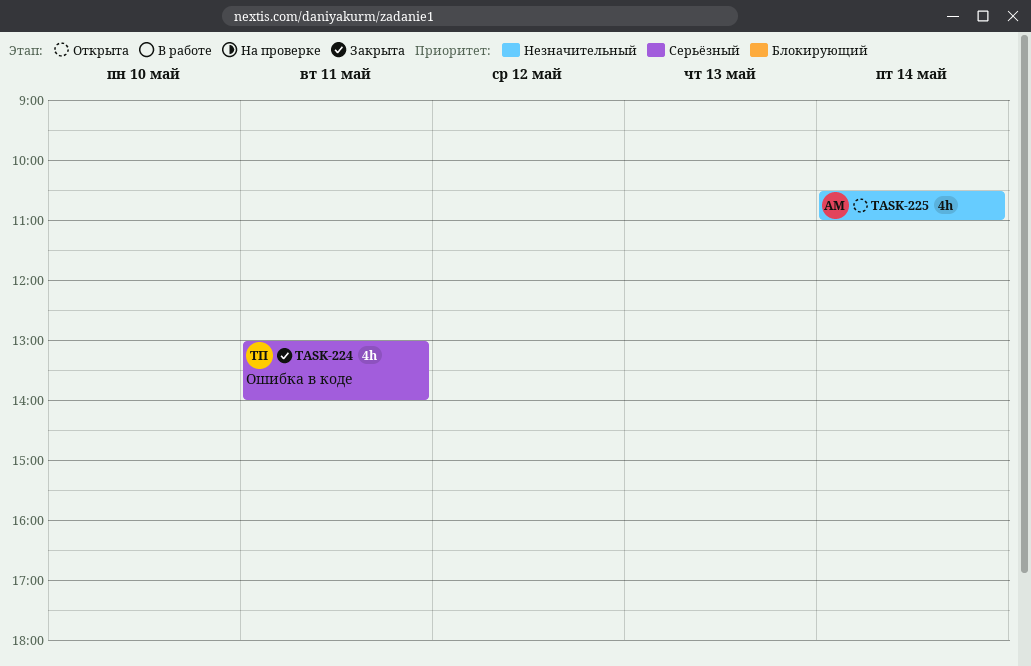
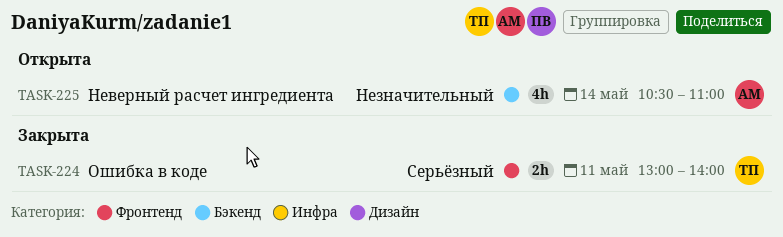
TASK-224, estimate: 4h -> 2h

